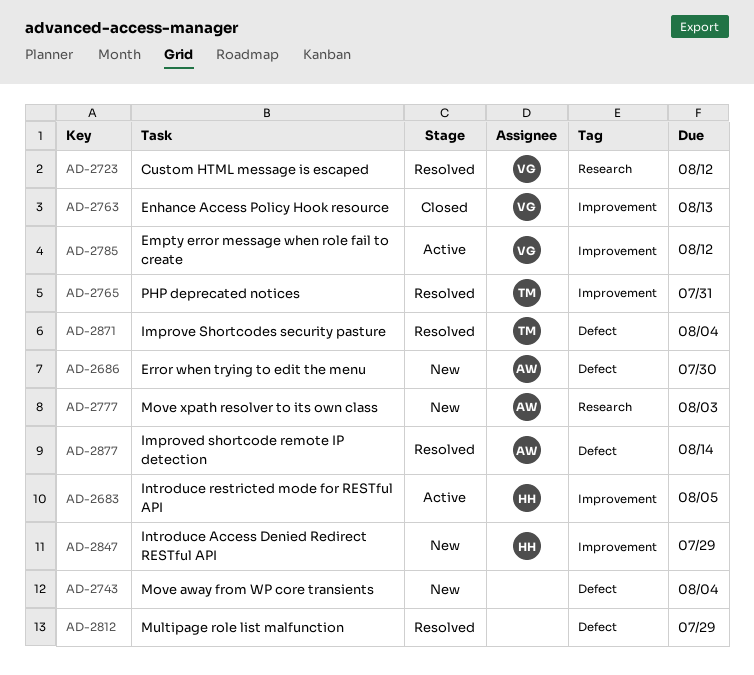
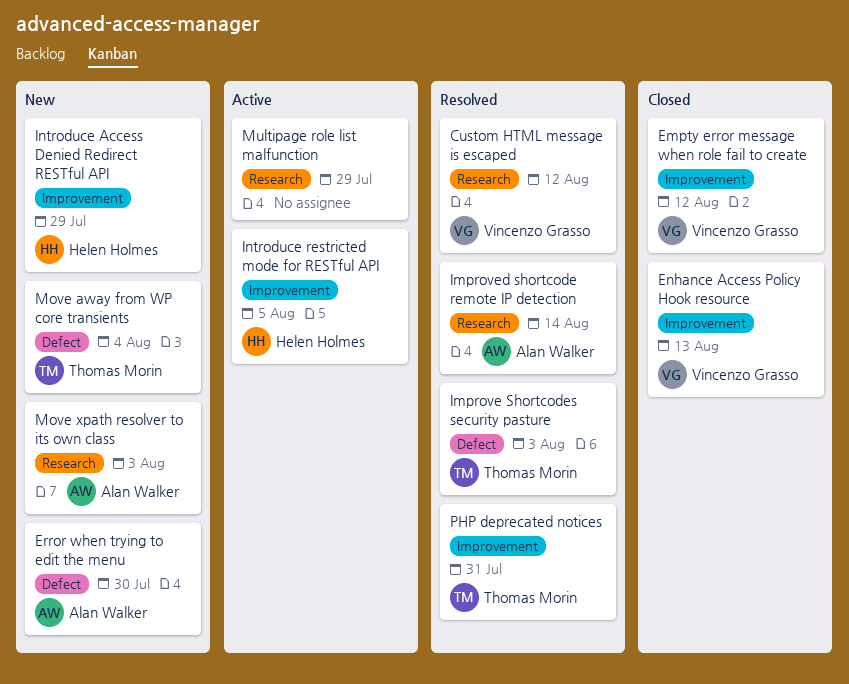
Empty error message when role fail to create, status: Active -> Closed
Improve Shortcodes security pasture, due: Aug 4 -> Aug 3
Improved shortcode remote IP detection, label: Defect -> Research
Move away from WP core transients, owner: none -> Thomas Morin
Multipage role list malfunction, status: Resolved -> Active
Multipage role list malfunction, label: Defect -> Research

